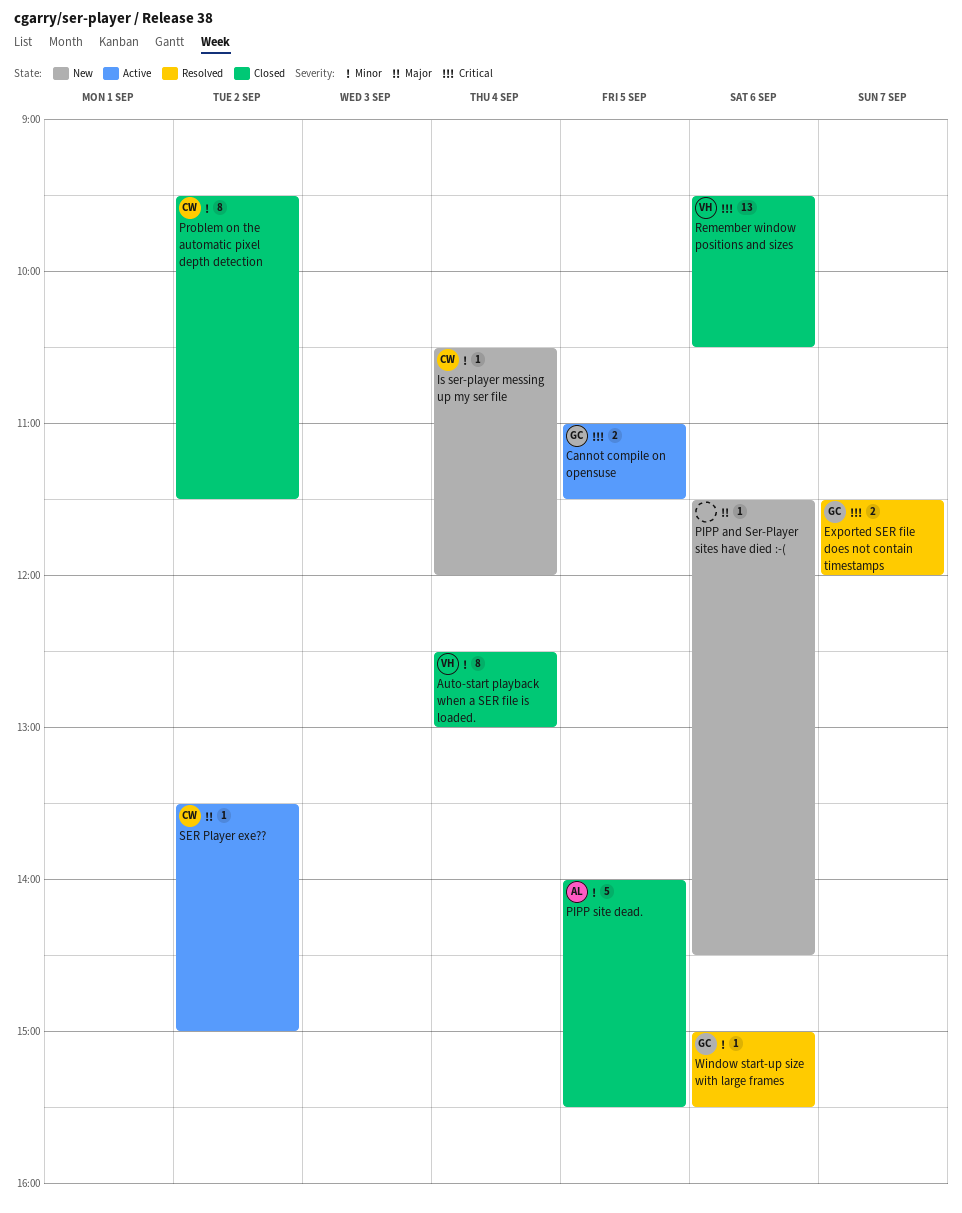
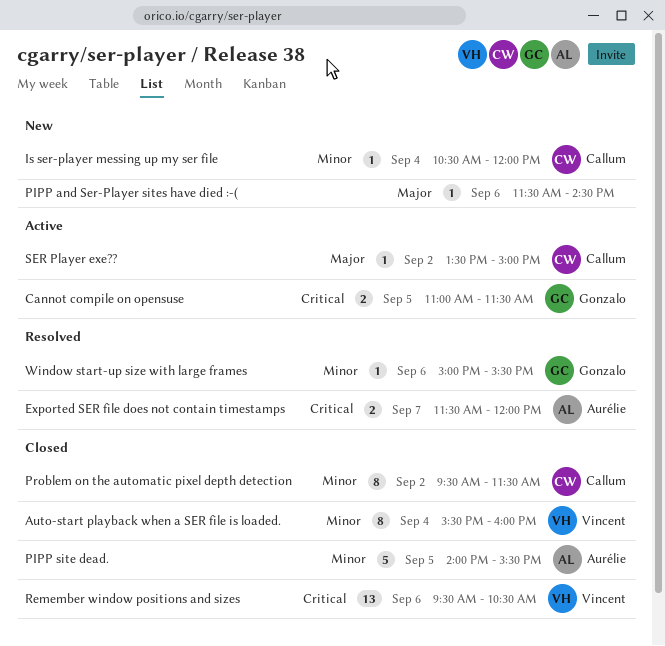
Auto-start playback when a SER file is loaded., begins: 12:30 -> 15:30
Auto-start playback when a SER file is loaded., ends: 13:00 -> 16:00
Exported SER file does not contain timestamps, owner: Gonzalo -> Aurélie

